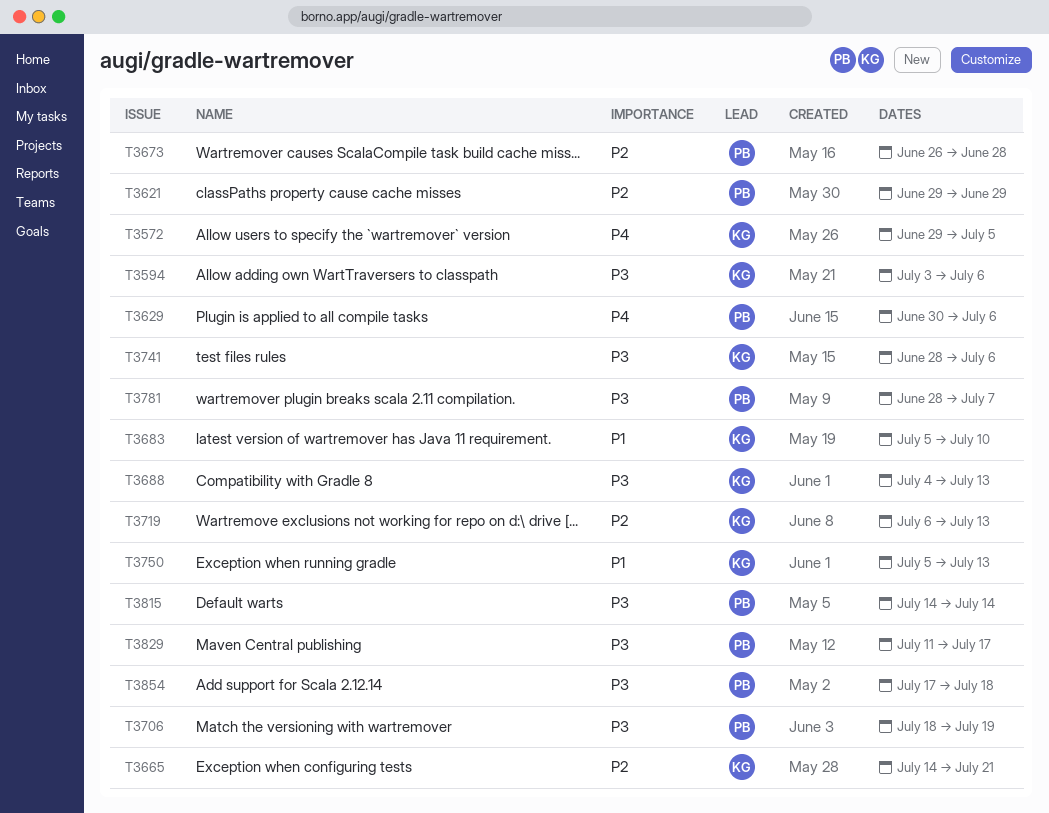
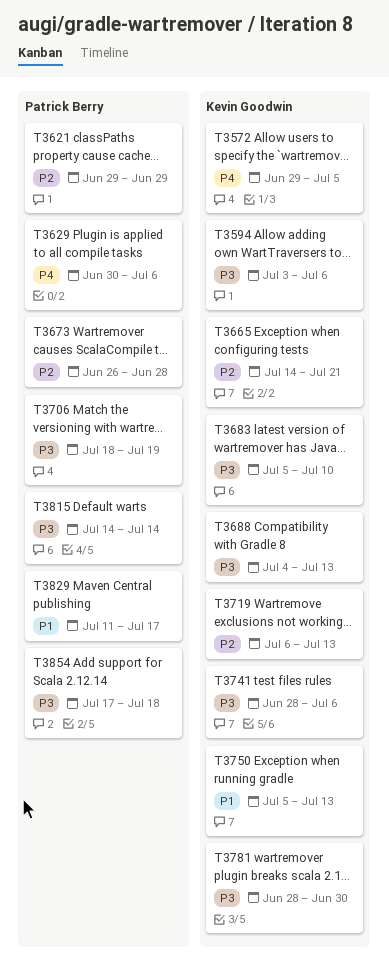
T3683, priority: P1 -> P3
T3781, owner: Patrick Berry -> Kevin Goodwin
T3781, due: Jul 7 -> Jun 30
T3829, priority: P3 -> P1

